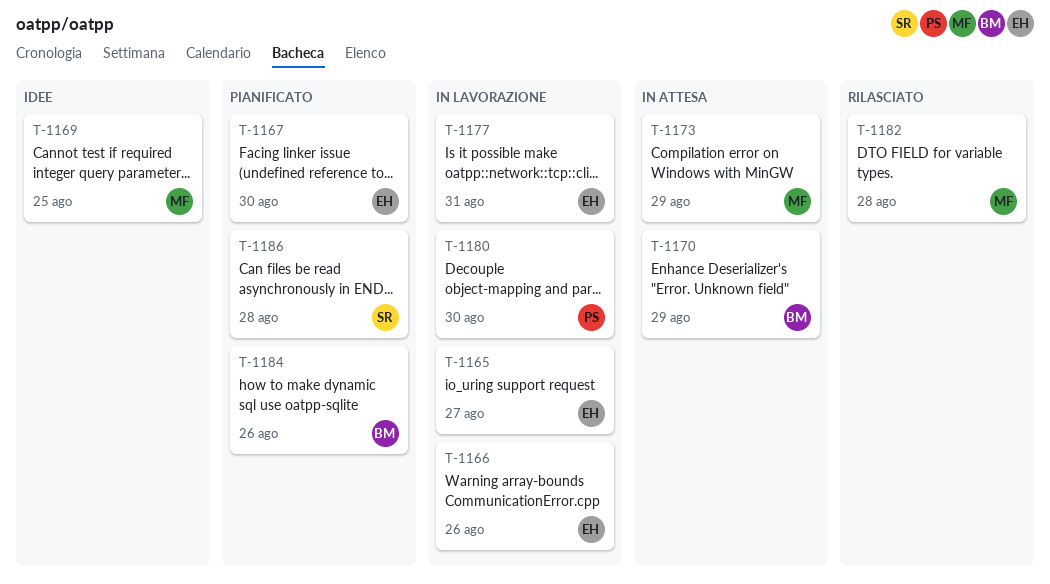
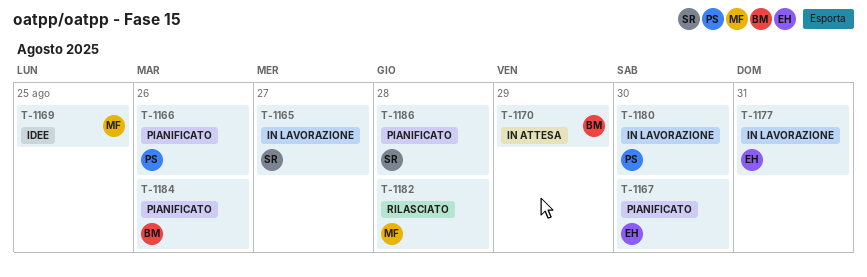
T-1165, owner: EH -> SR
T-1166, status: In lavorazione -> Pianificato
T-1166, owner: EH -> PS
T-1173: present -> none

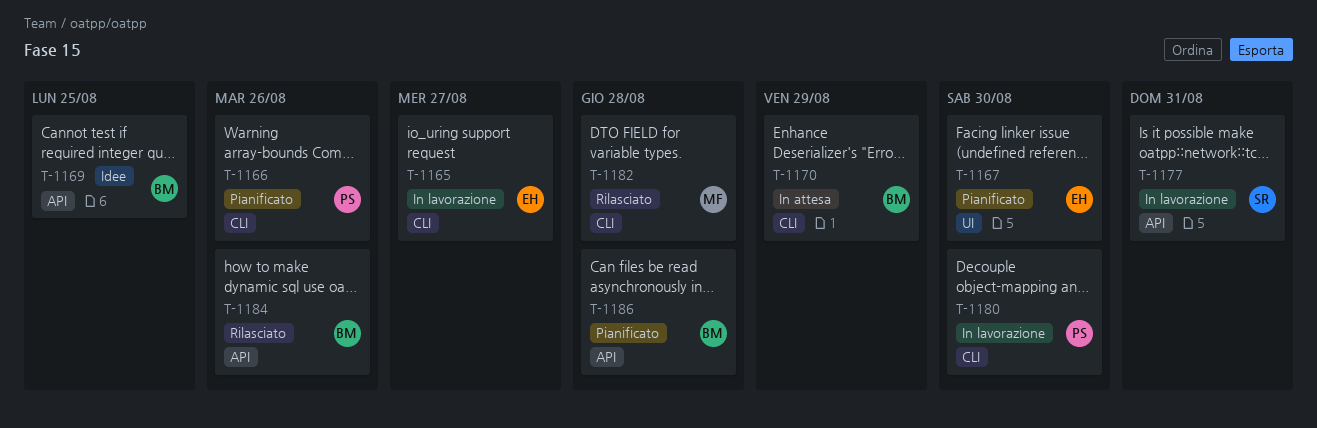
T-1165, owner: SR -> EH
T-1169, owner: MF -> BM
T-1177, owner: EH -> SR
T-1184, status: Pianificato -> Rilasciato
T-1186, owner: SR -> BM

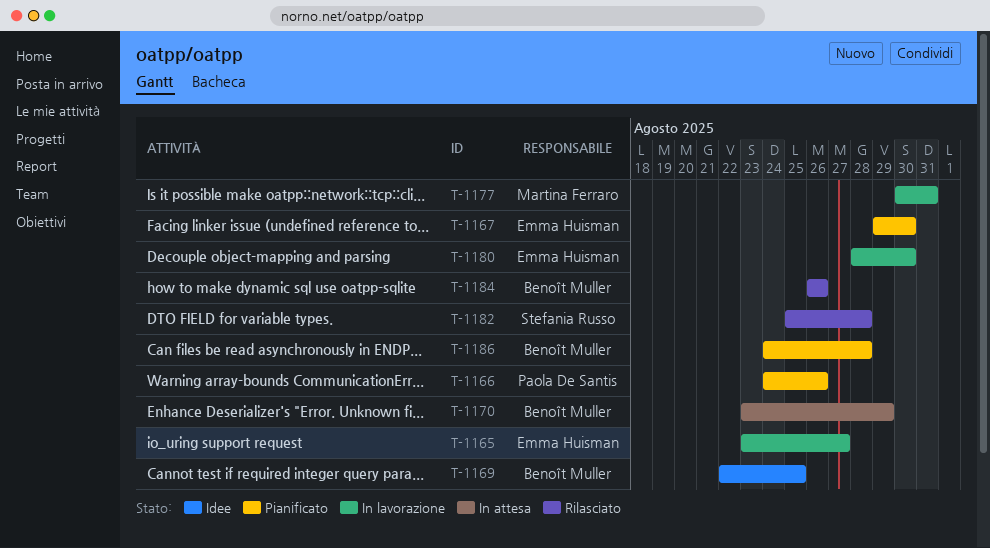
T-1177, owner: Stefania Russo -> Martina Ferraro
T-1180, owner: Paola De Santis -> Emma Huisman
T-1182, owner: Martina Ferraro -> Stefania Russo

